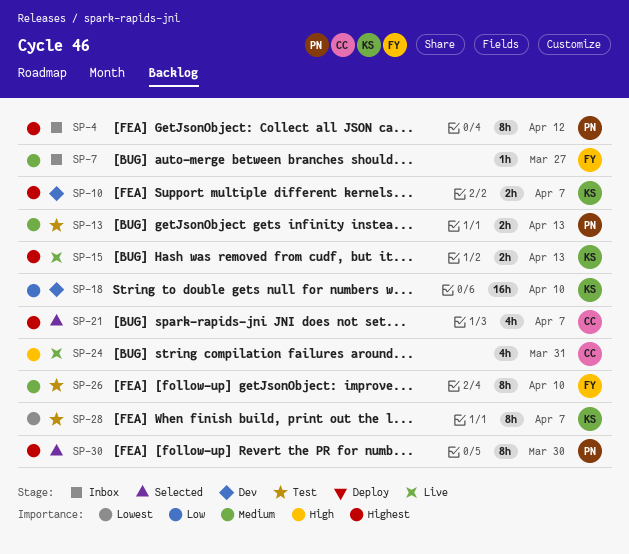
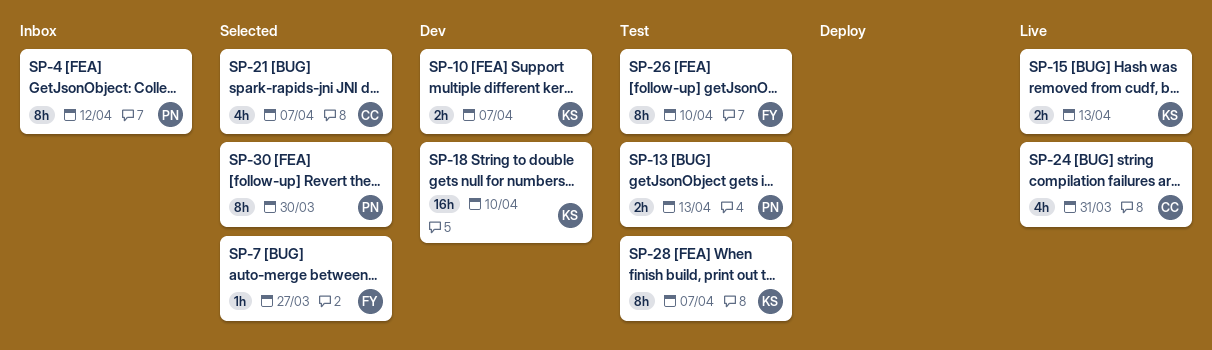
SP-7, status: Inbox -> Selected

